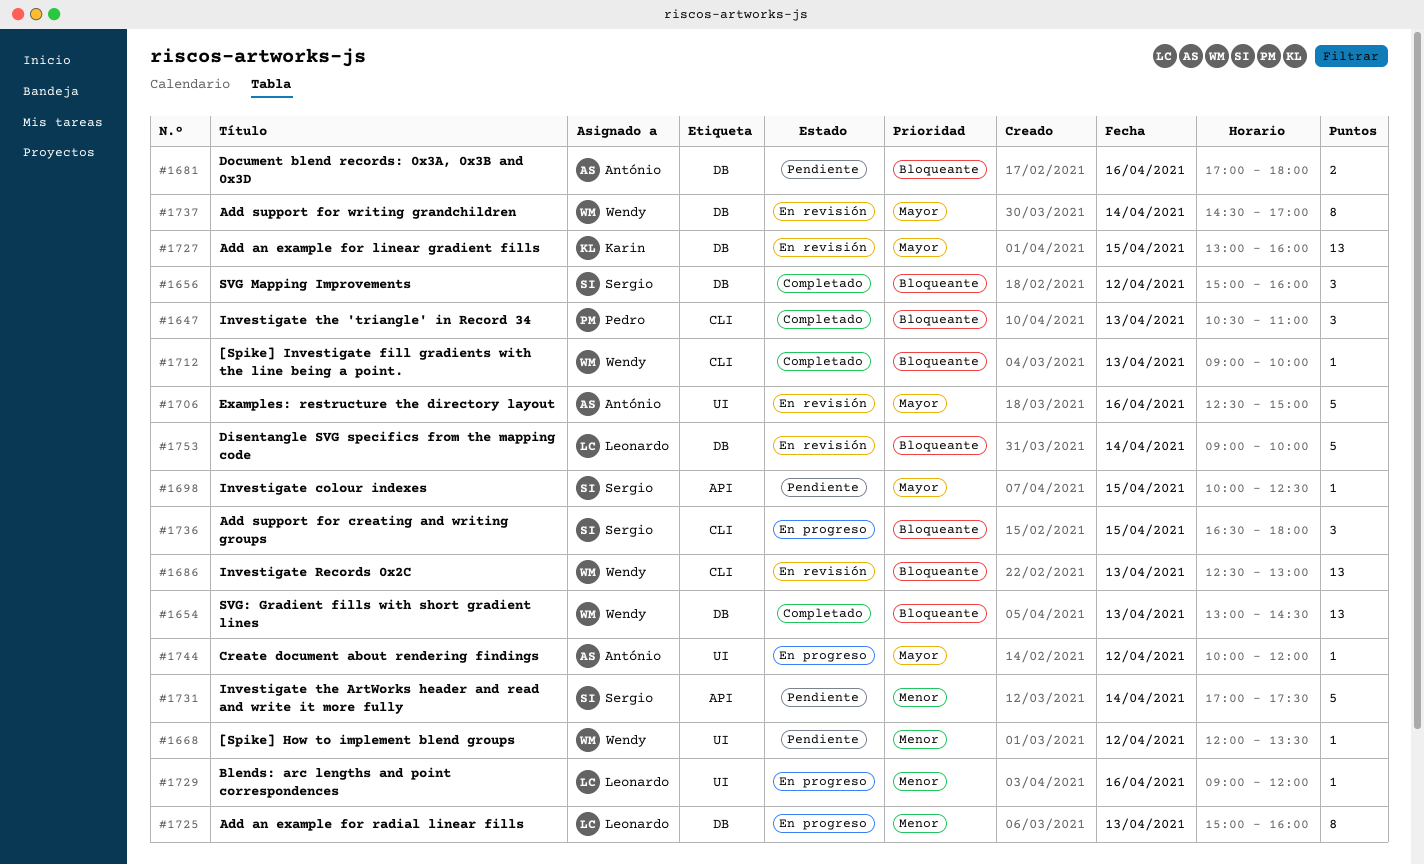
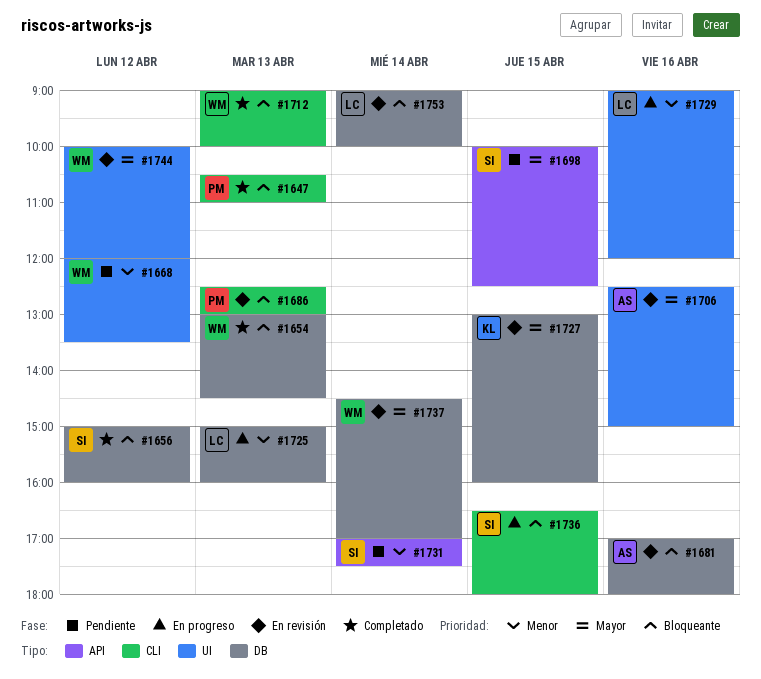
#1681, status: Pendiente -> En revisión
#1686, owner: Wendy -> Pedro
#1744, status: En progreso -> En revisión
#1744, owner: António -> Wendy

